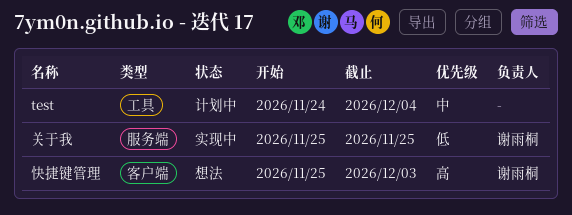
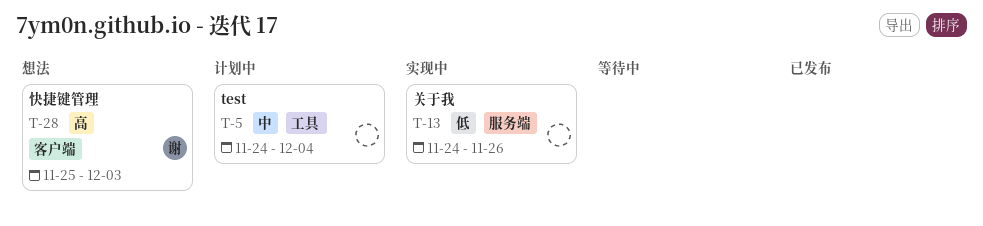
关于我, owner: 谢雨桐 -> none
关于我, start: Nov 25 -> Nov 24
关于我, due: Nov 25 -> Nov 26

